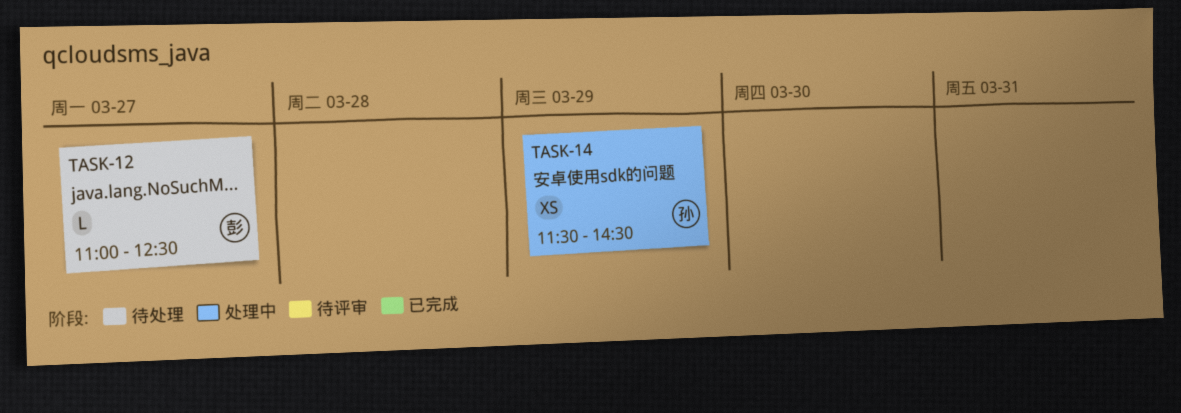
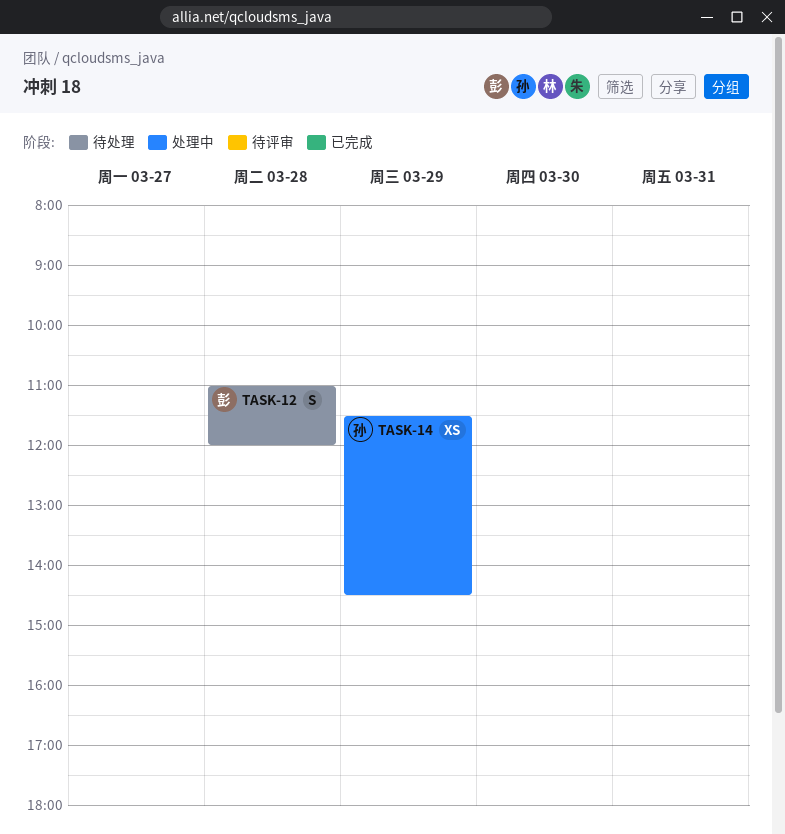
TASK-12, estimate: L -> S
TASK-12, day: Mar 27 -> Mar 28
TASK-12, ends: 12:30 -> 12:00

